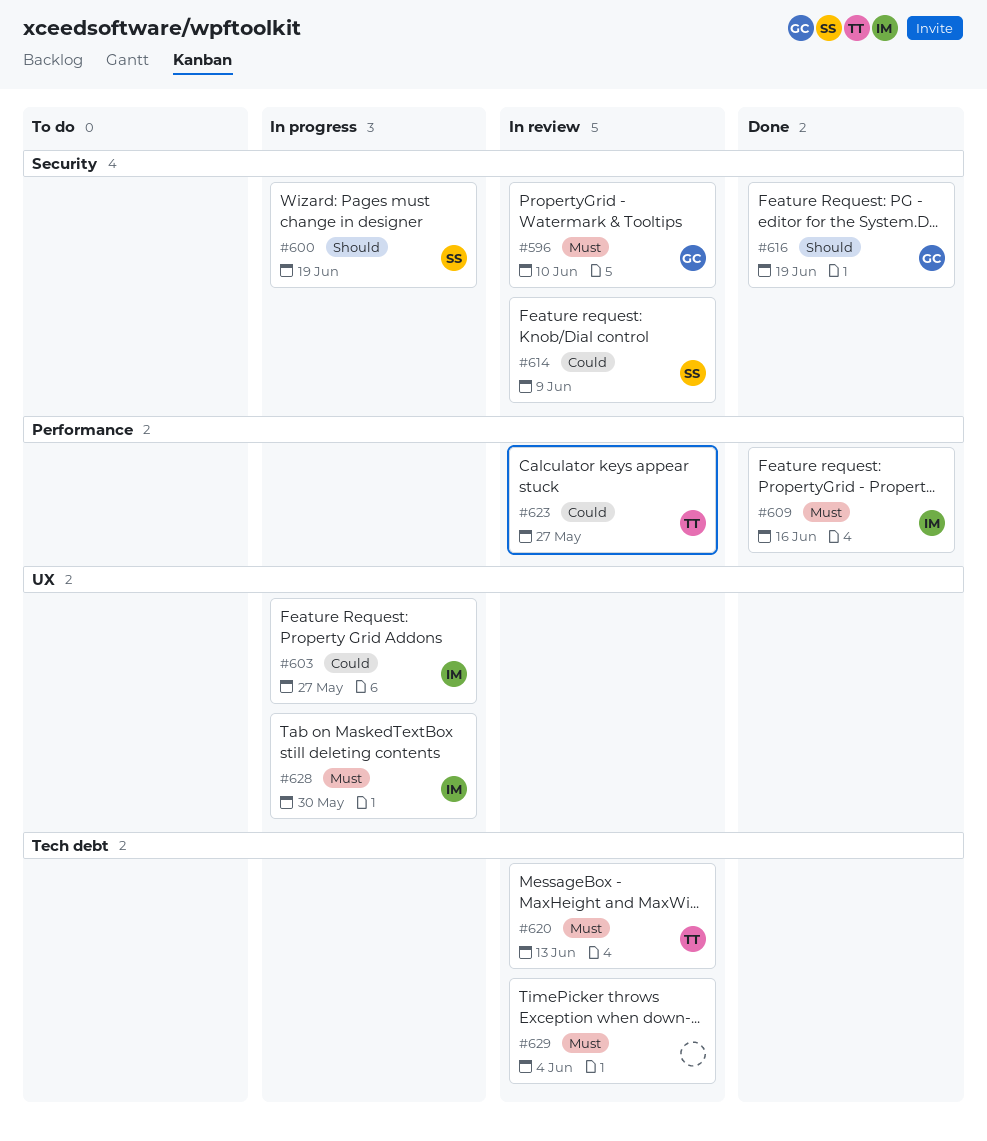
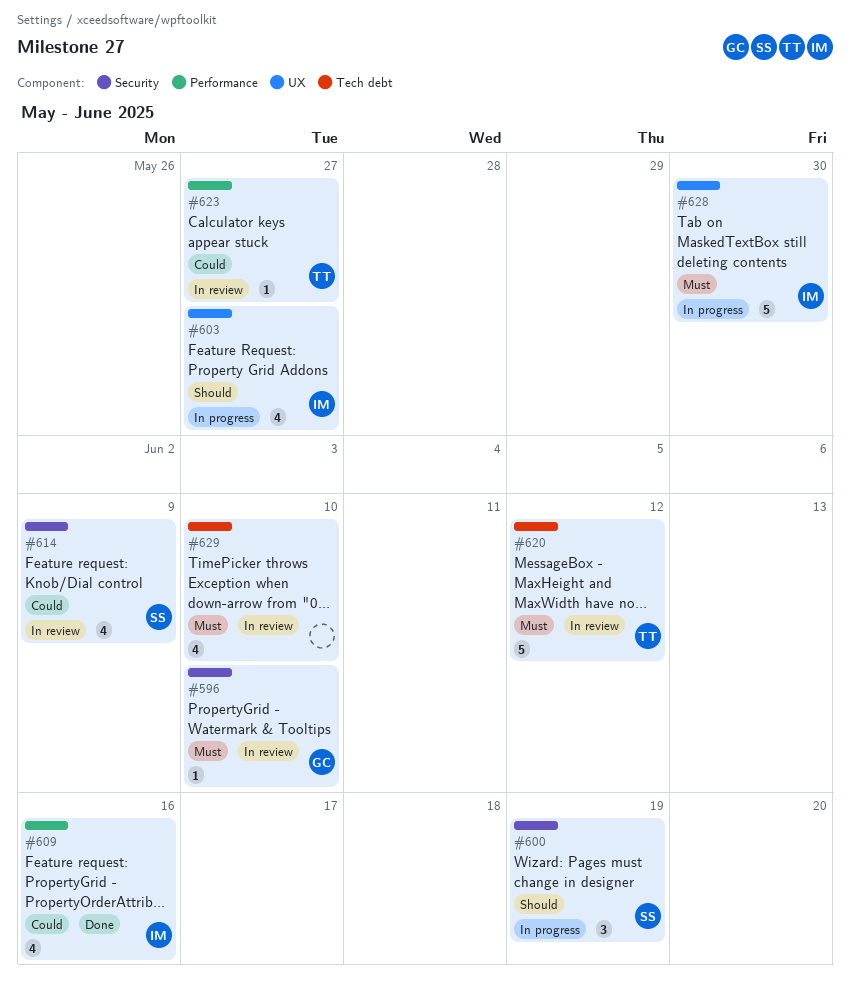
#603, priority: Could -> Should
#609, priority: Must -> Could
#616: present -> none
#620, due: Jun 13 -> Jun 12
#629, due: Jun 4 -> Jun 10

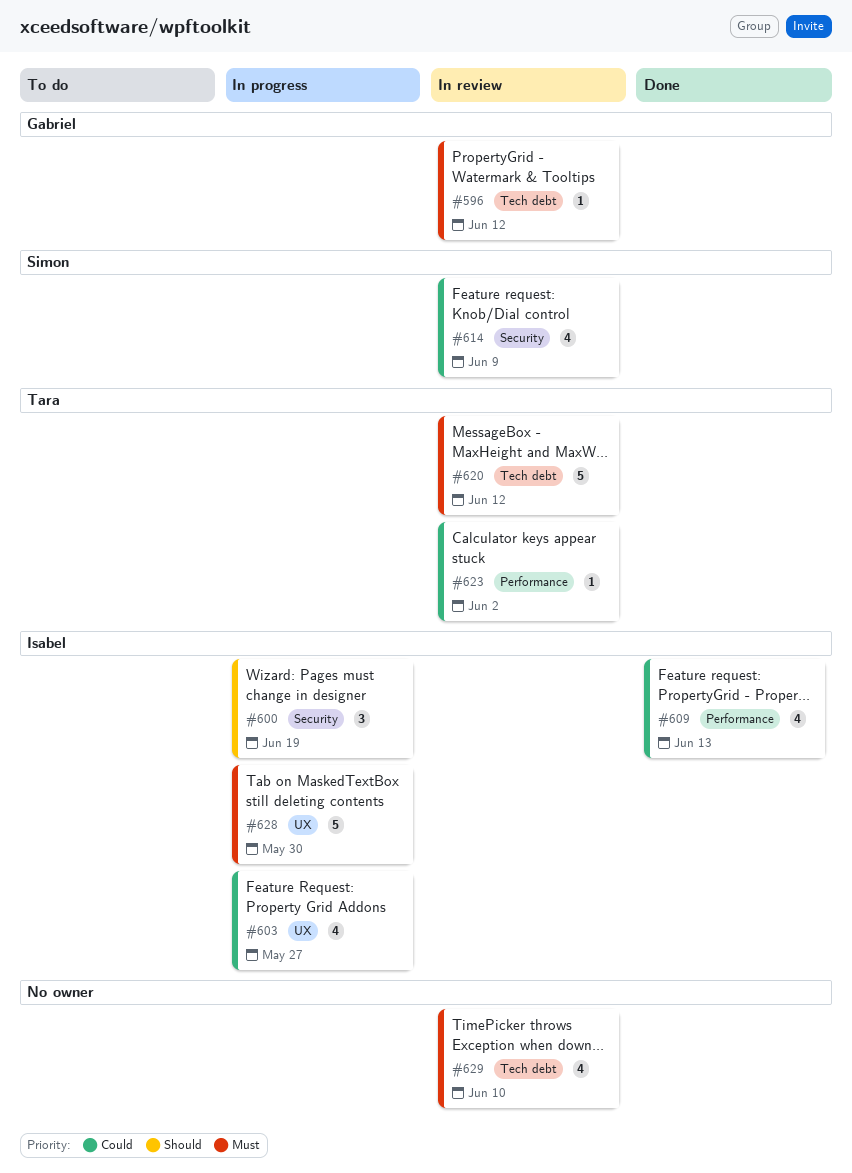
#596, label: Security -> Tech debt
#596, due: Jun 10 -> Jun 12
#600, owner: Simon -> Isabel
#603, priority: Should -> Could
#609, due: Jun 16 -> Jun 13
#623, due: May 27 -> Jun 2

